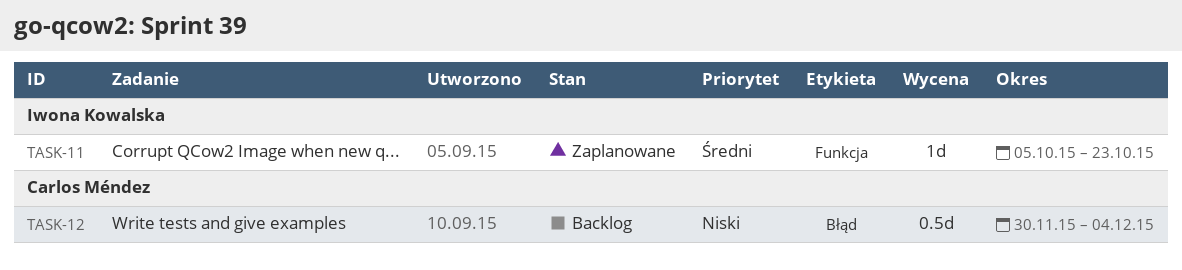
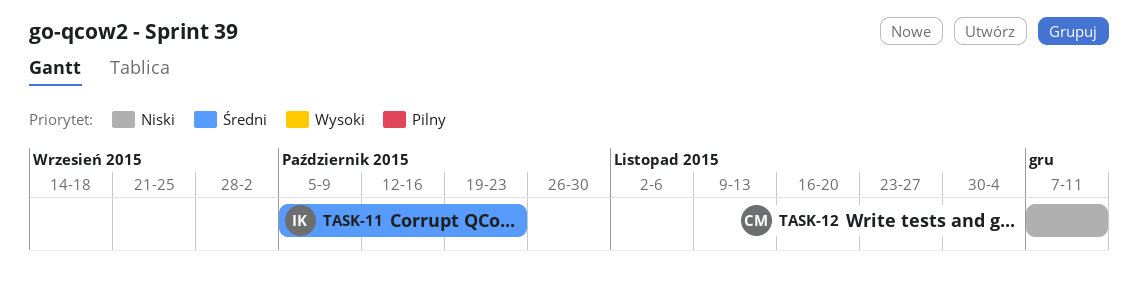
TASK-12, start: Nov 30 -> Dec 7
TASK-12, due: Dec 4 -> Dec 11

